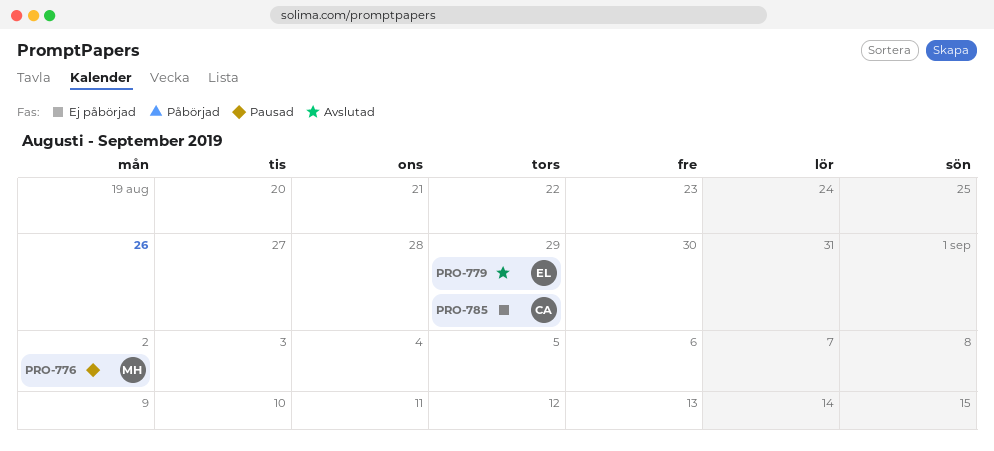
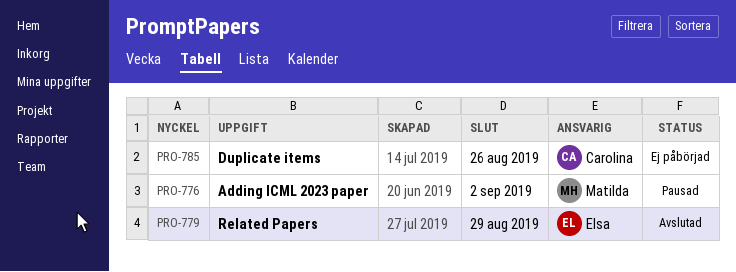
PRO-785, due: Aug 29 -> Aug 26

